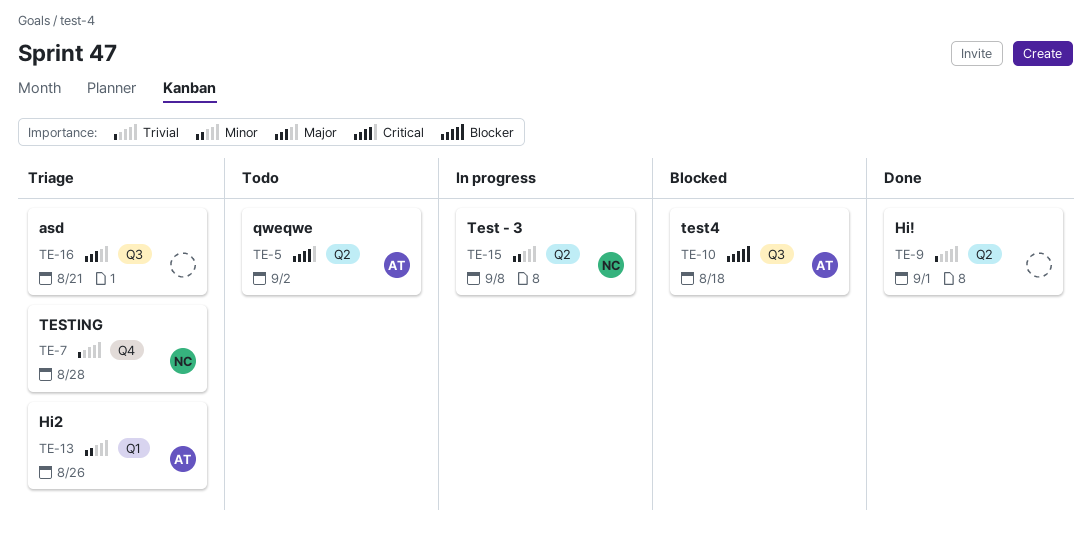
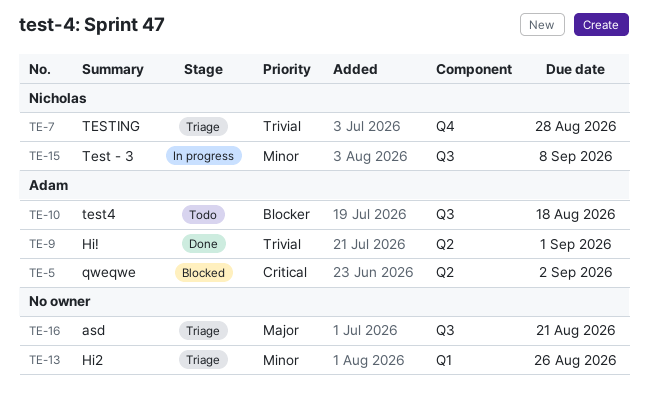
TE-5, status: Todo -> Blocked
TE-9, owner: none -> Adam
TE-10, status: Blocked -> Todo
TE-13, owner: Adam -> none
TE-15, label: Q2 -> Q3

